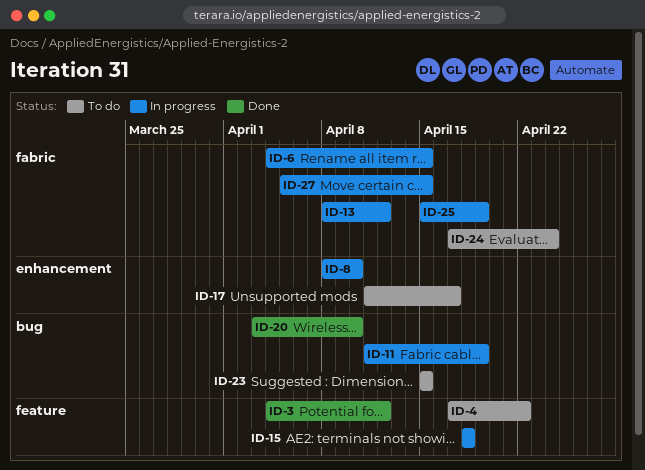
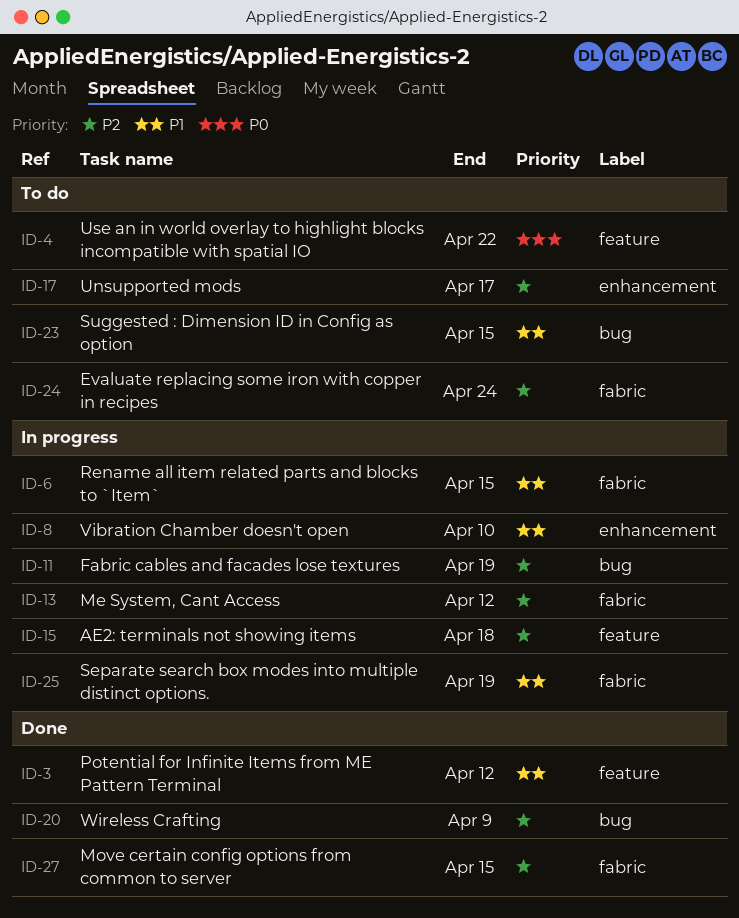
ID-20, due: Apr 10 -> Apr 9
ID-27, status: In progress -> Done

